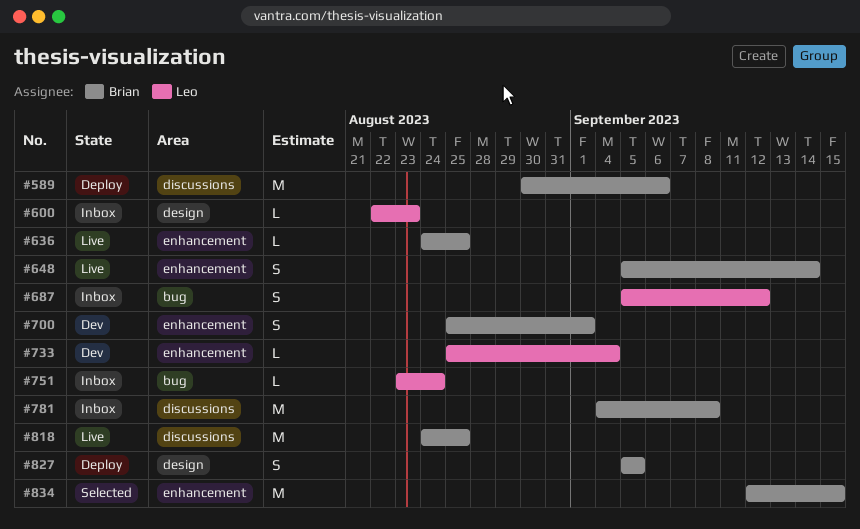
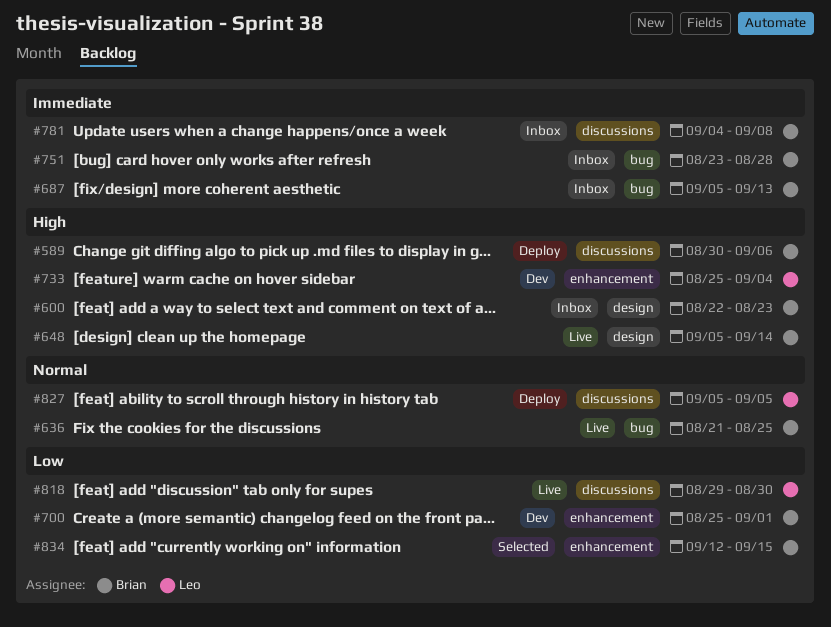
#600, owner: Leo -> Brian
#636, label: enhancement -> bug
#636, start: Aug 24 -> Aug 21
#648, label: enhancement -> design
#687, owner: Leo -> Brian
#687, due: Sep 12 -> Sep 13
#751, owner: Leo -> Brian
#751, due: Aug 24 -> Aug 28
#818, owner: Brian -> Leo
#818, start: Aug 24 -> Aug 29
#818, due: Aug 25 -> Aug 30
#827, owner: Brian -> Leo
#827, label: design -> discussions

